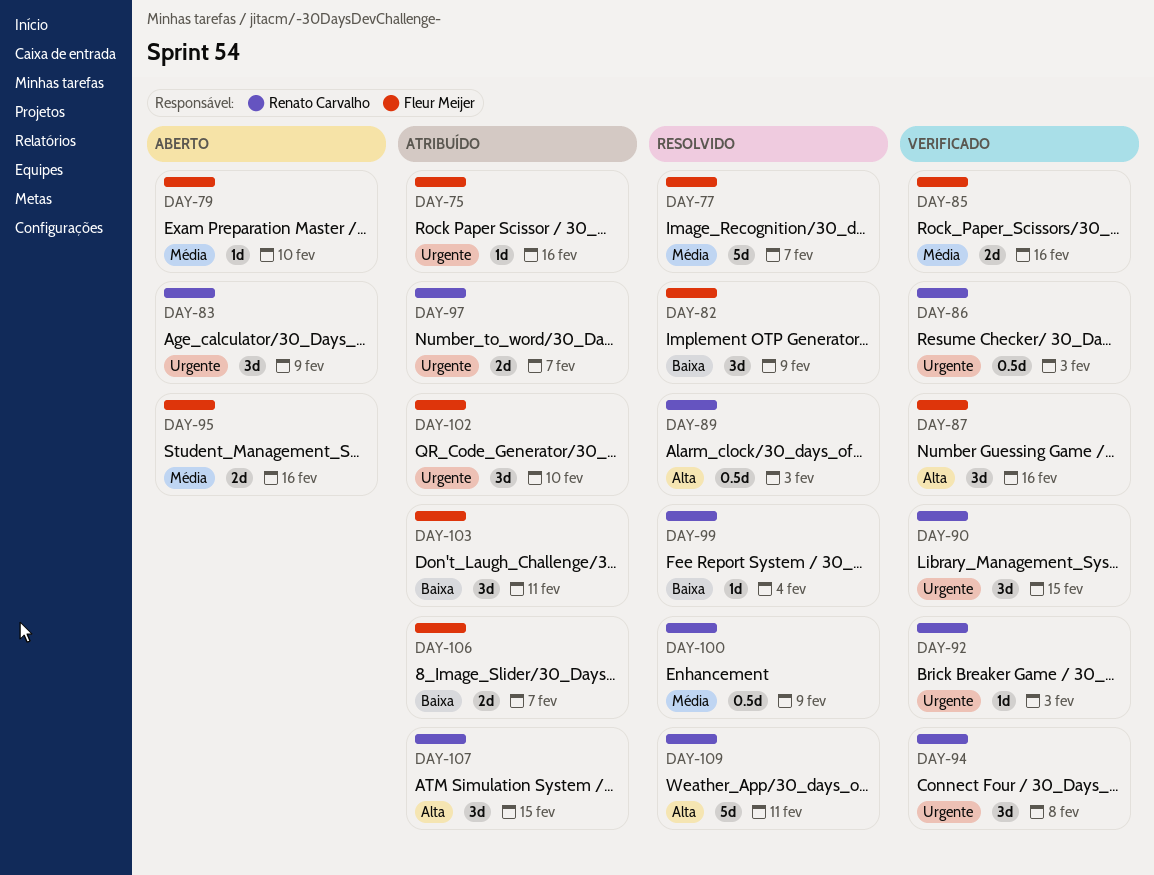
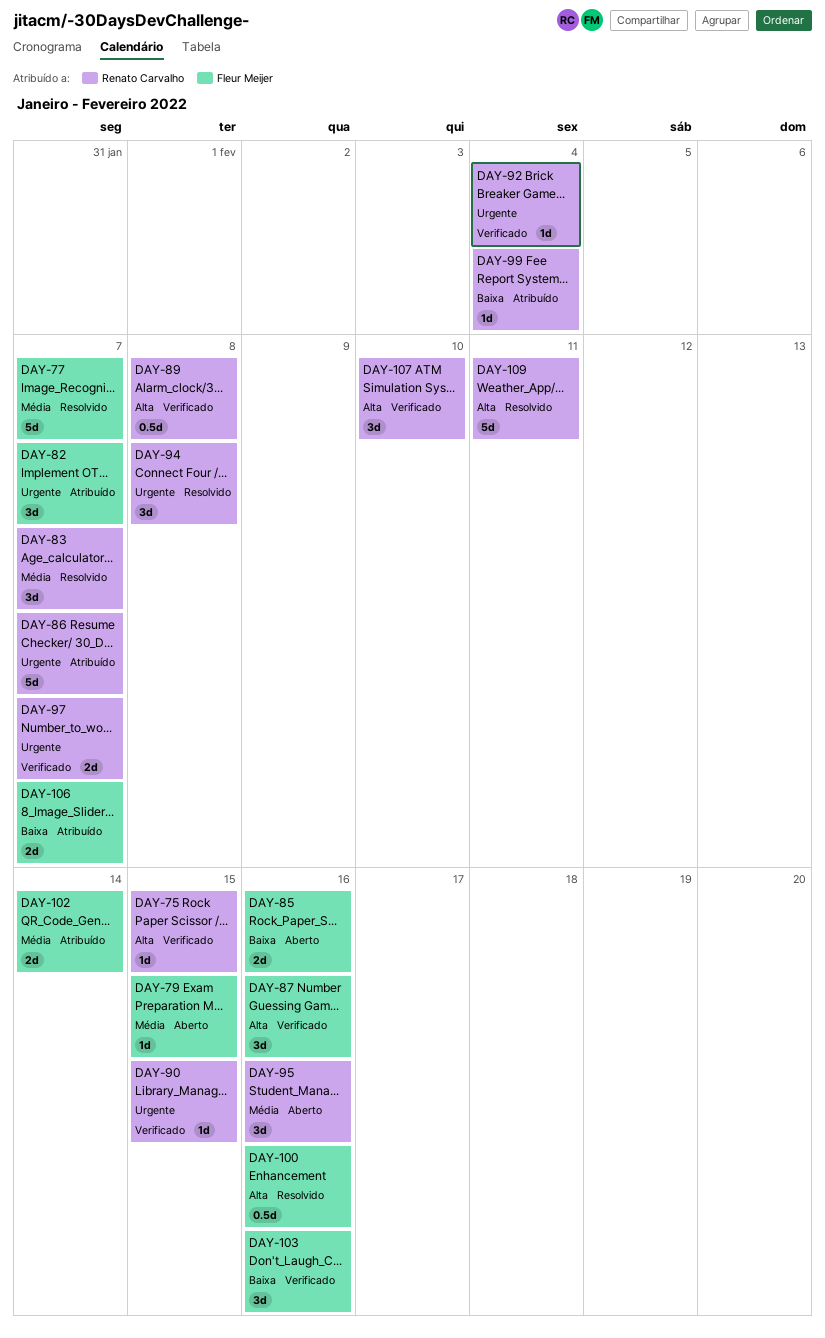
DAY-75, status: Atribuído -> Verificado
DAY-75, owner: Fleur Meijer -> Renato Carvalho
DAY-75, priority: Urgente -> Alta
DAY-75, due: Feb 16 -> Feb 15
DAY-79, due: Feb 10 -> Feb 15
DAY-82, status: Resolvido -> Atribuído
DAY-82, priority: Baixa -> Urgente
DAY-82, due: Feb 9 -> Feb 7
DAY-83, status: Aberto -> Resolvido
DAY-83, priority: Urgente -> Média
DAY-83, due: Feb 9 -> Feb 7
DAY-85, status: Verificado -> Aberto
DAY-85, priority: Média -> Baixa
DAY-86, status: Verificado -> Atribuído
DAY-86, estimate: 0.5d -> 5d
DAY-86, due: Feb 3 -> Feb 7
DAY-89, status: Resolvido -> Verificado
DAY-89, due: Feb 3 -> Feb 8
DAY-90, estimate: 3d -> 1d
DAY-92, due: Feb 3 -> Feb 4
DAY-94, status: Verificado -> Resolvido
DAY-95, owner: Fleur Meijer -> Renato Carvalho
DAY-95, estimate: 2d -> 3d
DAY-97, status: Atribuído -> Verificado
DAY-99, status: Resolvido -> Atribuído
DAY-100, owner: Renato Carvalho -> Fleur Meijer
DAY-100, priority: Média -> Alta
DAY-100, due: Feb 9 -> Feb 16
DAY-102, priority: Urgente -> Média
DAY-102, estimate: 3d -> 2d
DAY-102, due: Feb 10 -> Feb 14
DAY-103, status: Atribuído -> Verificado
DAY-103, due: Feb 11 -> Feb 16
DAY-107, status: Atribuído -> Verificado
DAY-107, due: Feb 15 -> Feb 10

